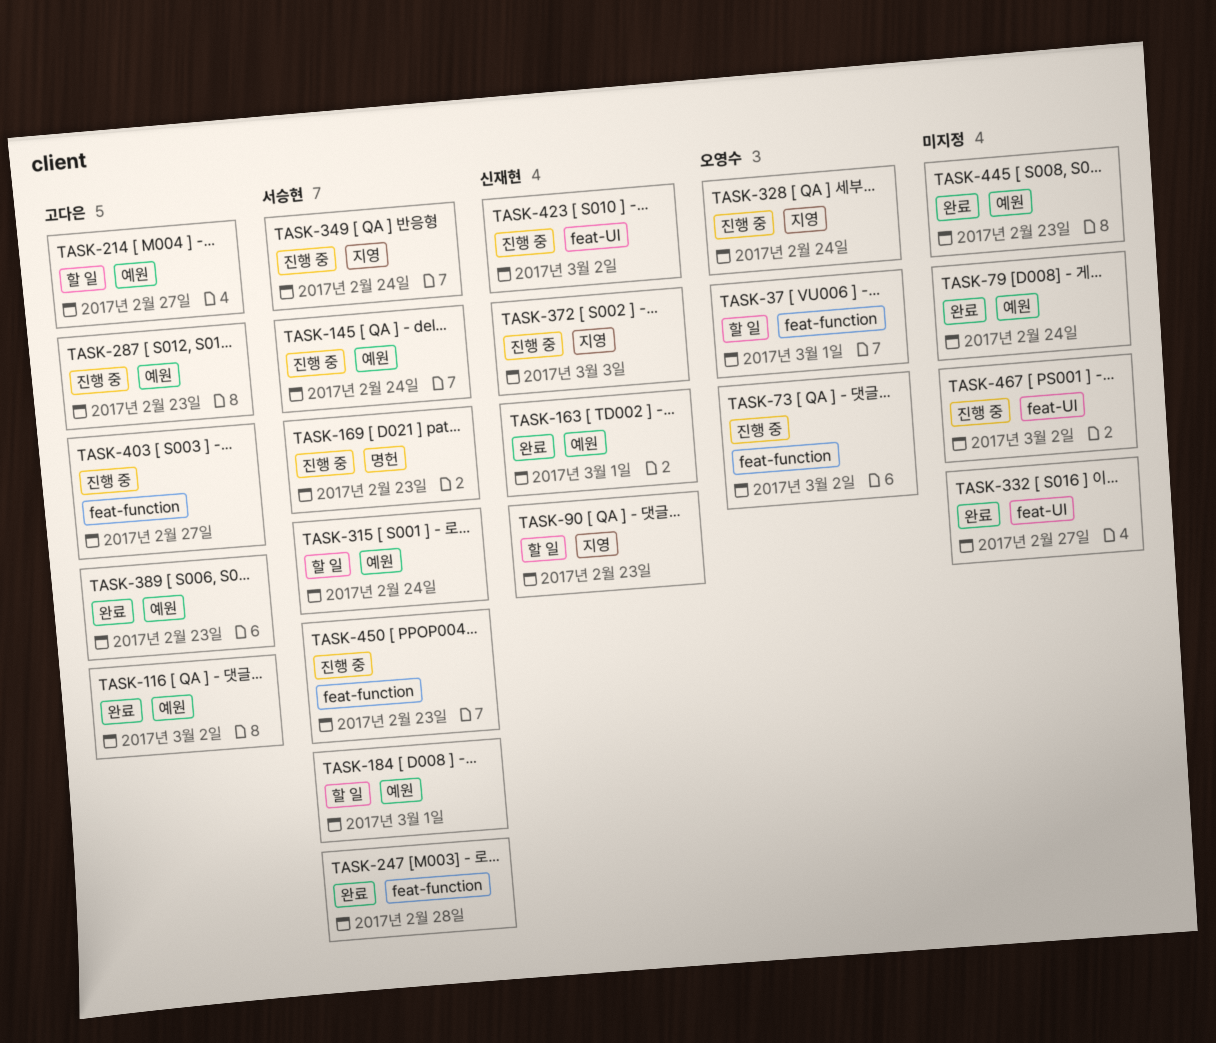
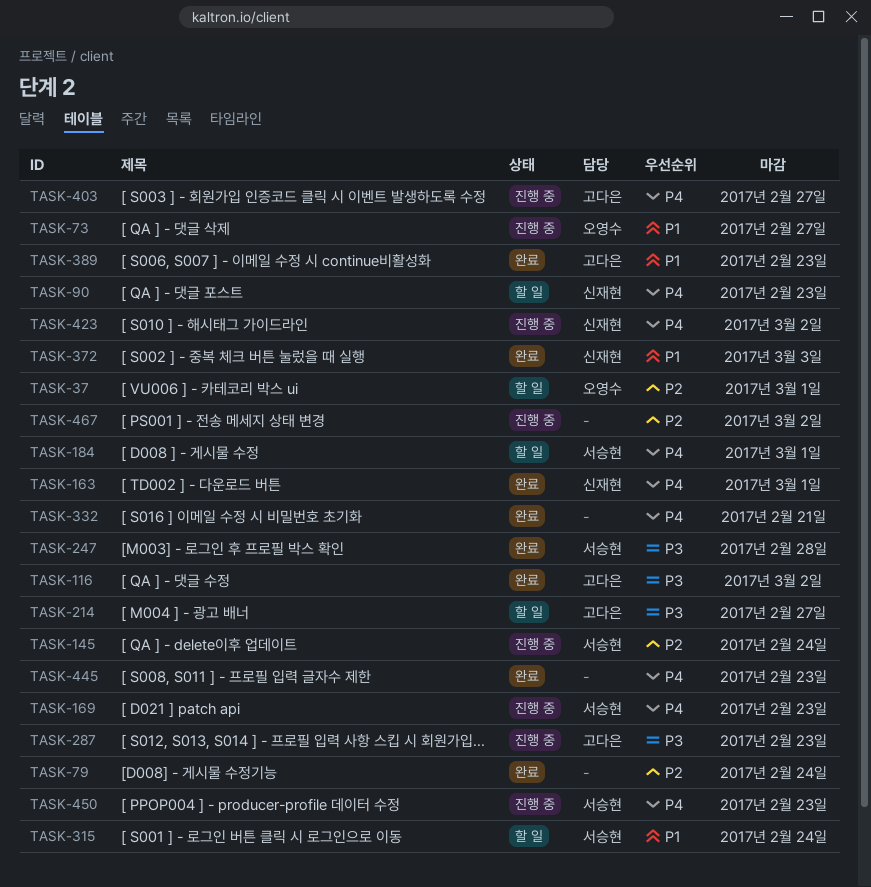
TASK-73, due: Mar 2 -> Feb 27
TASK-328: present -> none
TASK-332, due: Feb 27 -> Feb 21
TASK-349: present -> none
TASK-372, status: 진행 중 -> 완료

